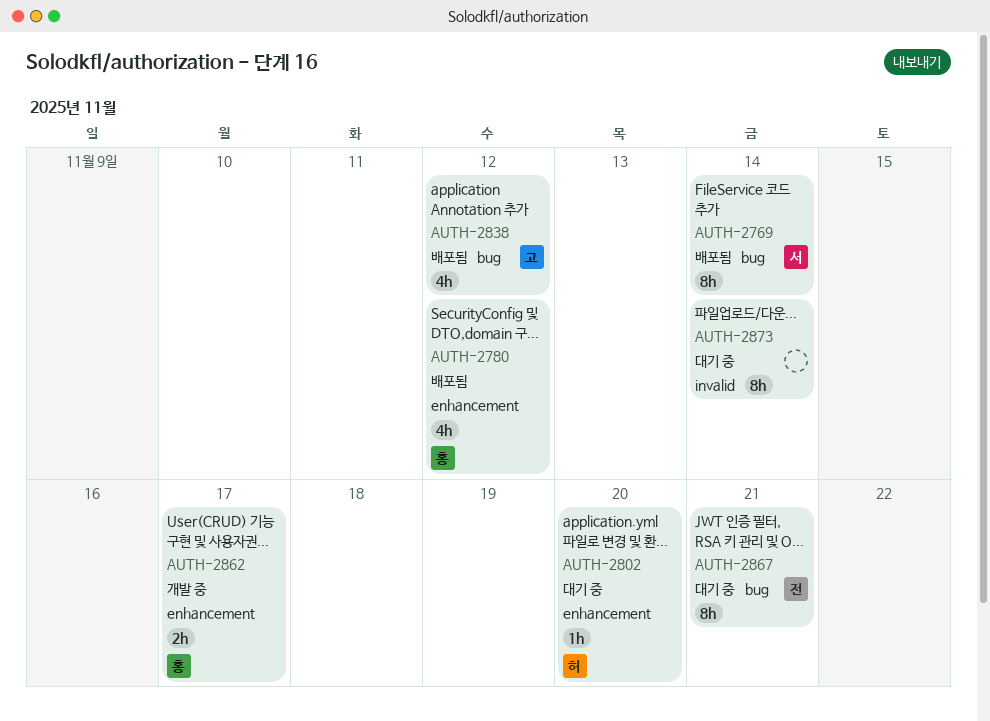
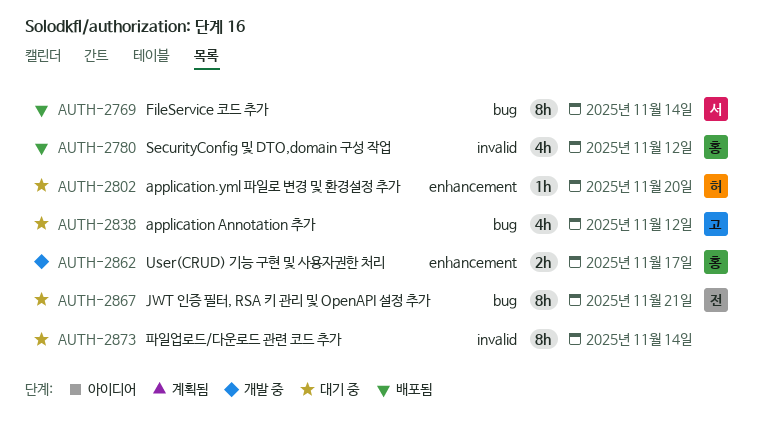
AUTH-2780, label: enhancement -> invalid
AUTH-2838, status: 배포됨 -> 대기 중

